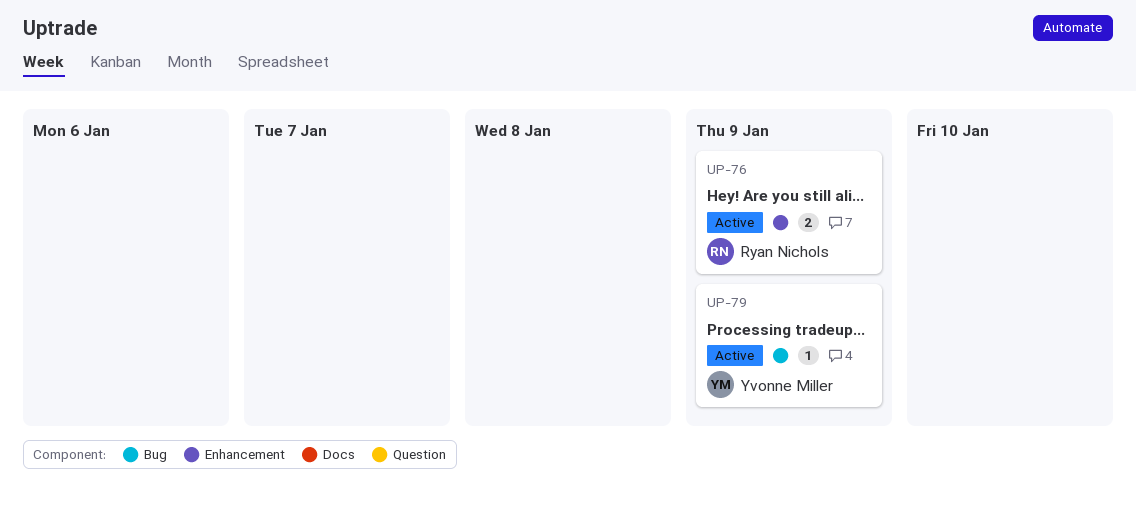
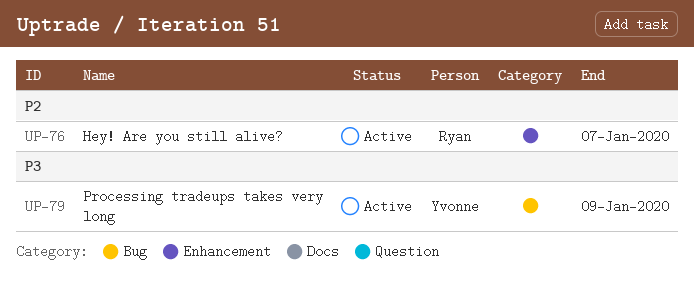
UP-76, due: Jan 9 -> Jan 7

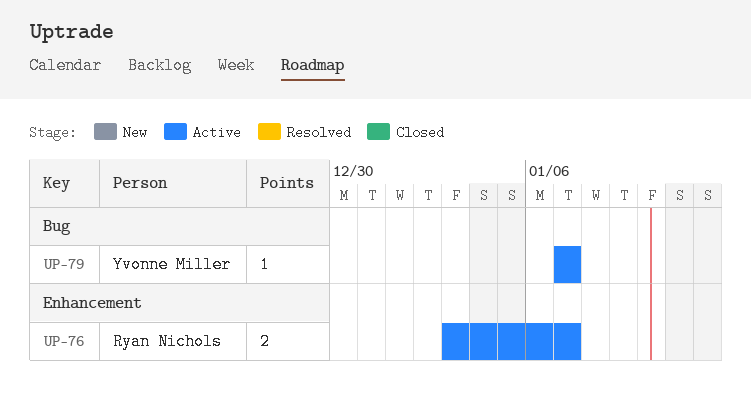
UP-79, due: Jan 9 -> Jan 7

